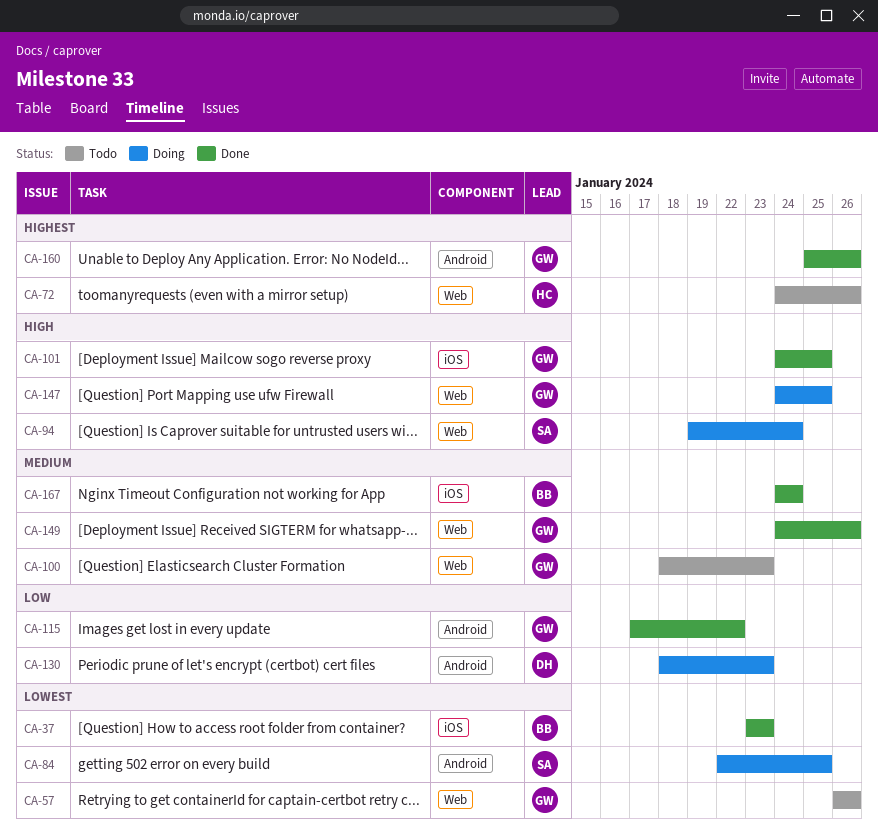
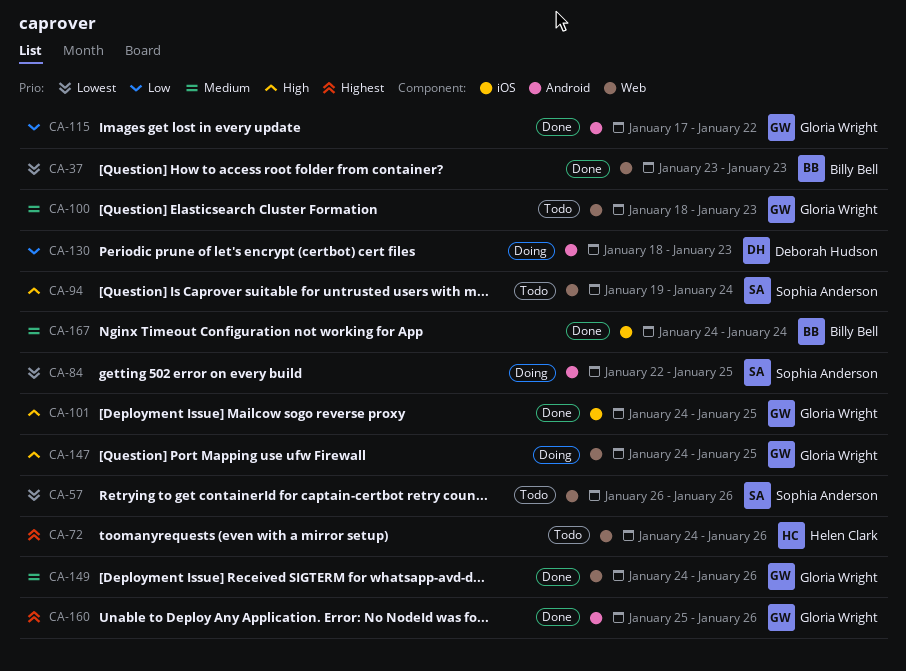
CA-37, label: iOS -> Web
CA-57, owner: Gloria Wright -> Sophia Anderson
CA-94, status: Doing -> Todo

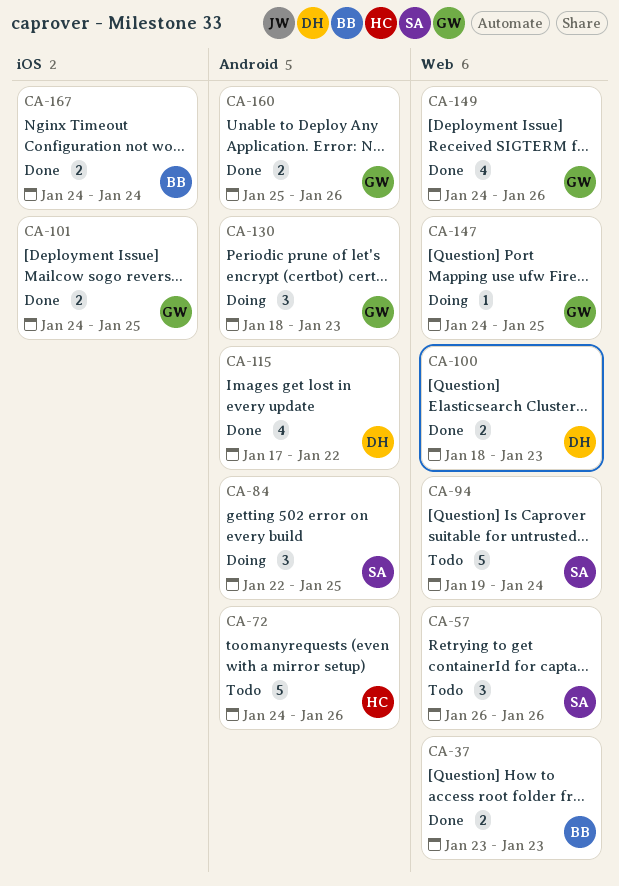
CA-72, label: Web -> Android
CA-100, status: Todo -> Done
CA-100, owner: Gloria Wright -> Deborah Hudson
CA-115, owner: Gloria Wright -> Deborah Hudson
CA-130, owner: Deborah Hudson -> Gloria Wright

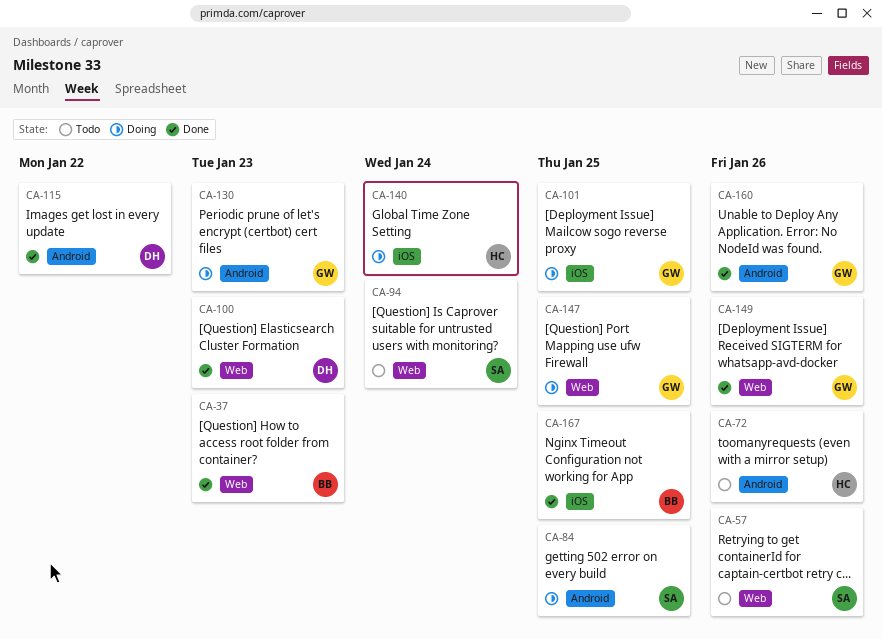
CA-101, status: Done -> Doing
CA-140: none -> present
CA-167, due: Jan 24 -> Jan 25

